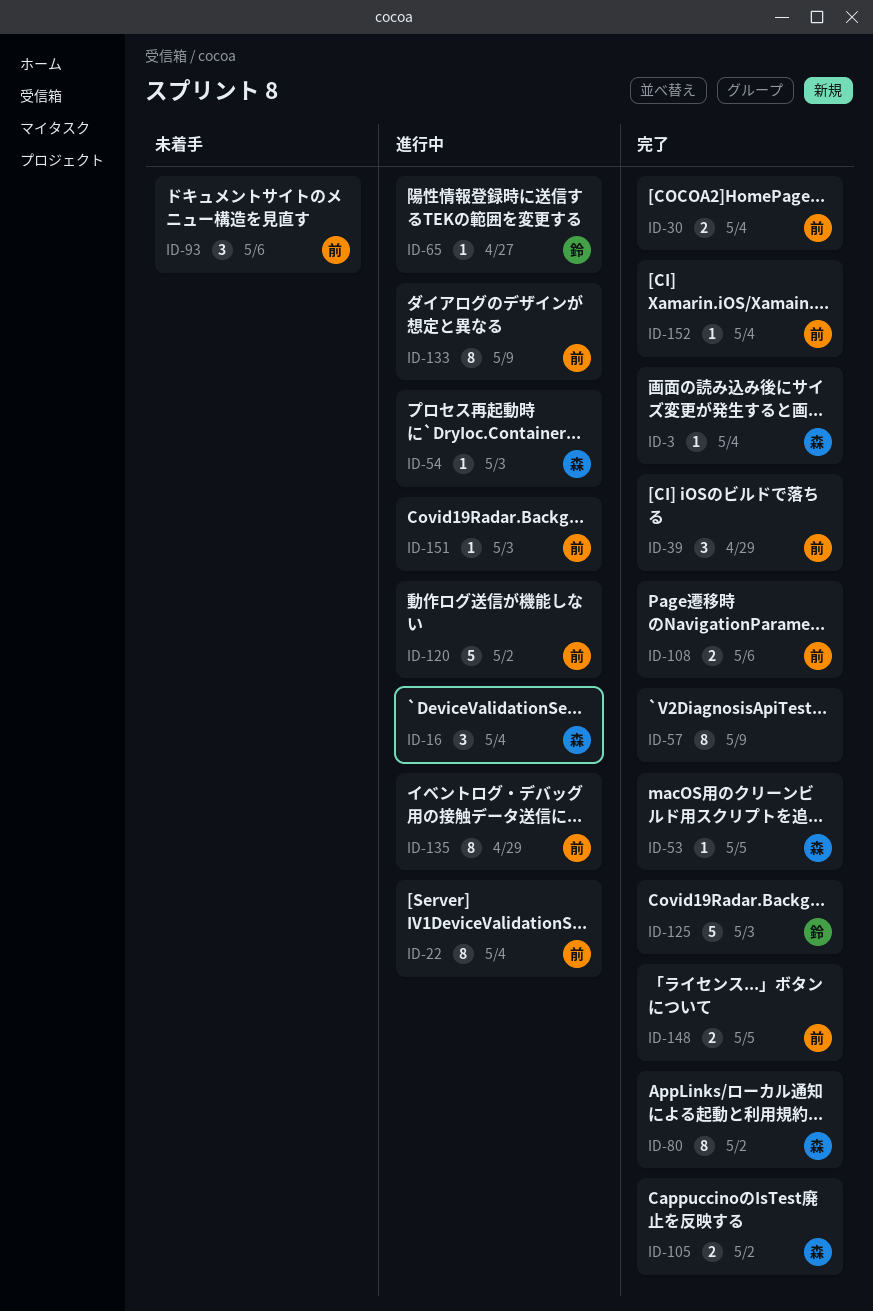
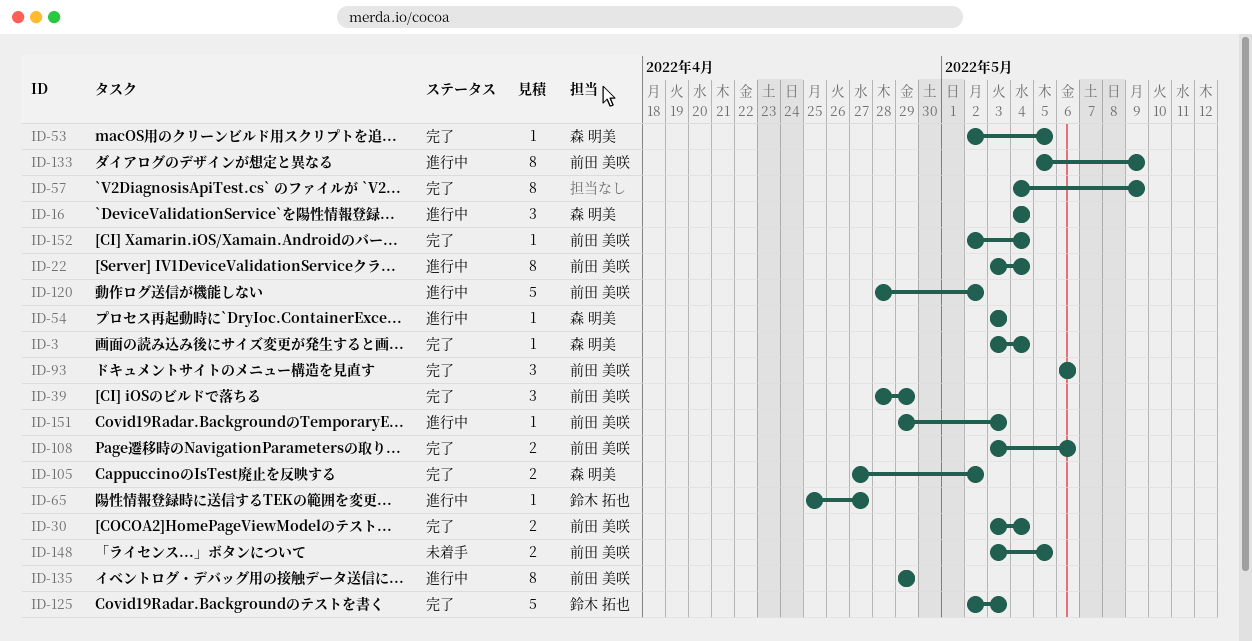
ID-80: present -> none
ID-93, status: 未着手 -> 完了
ID-148, status: 完了 -> 未着手

